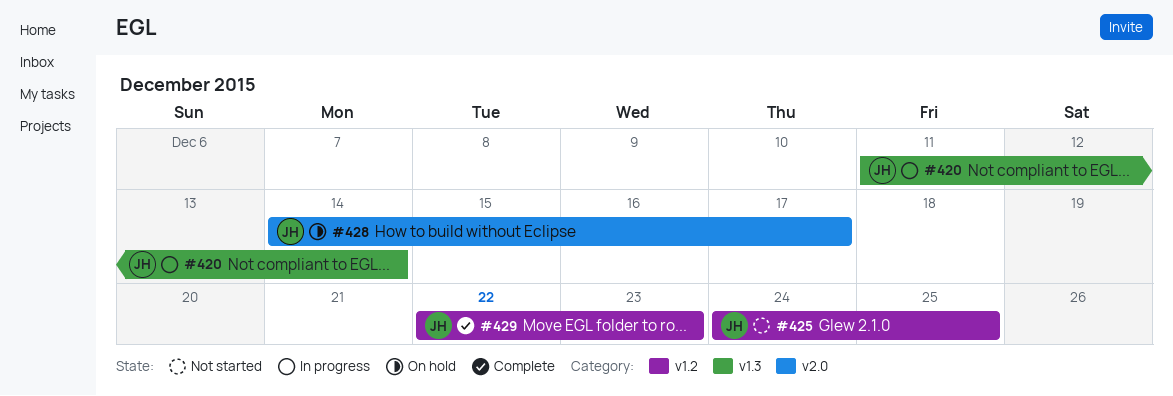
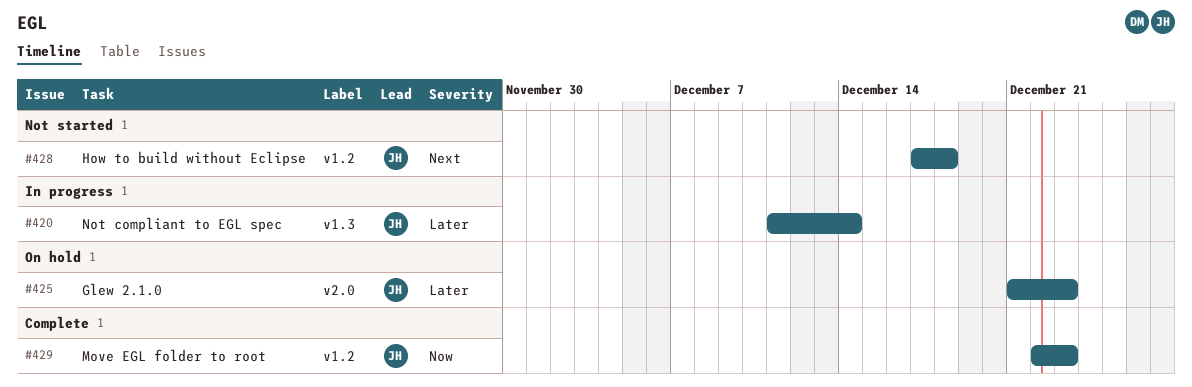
#425, status: Not started -> On hold
#425, label: v1.2 -> v2.0
#425, start: Dec 24 -> Dec 21
#425, due: Dec 25 -> Dec 23
#428, status: On hold -> Not started
#428, label: v2.0 -> v1.2
#428, start: Dec 14 -> Dec 17
#428, due: Dec 17 -> Dec 18

